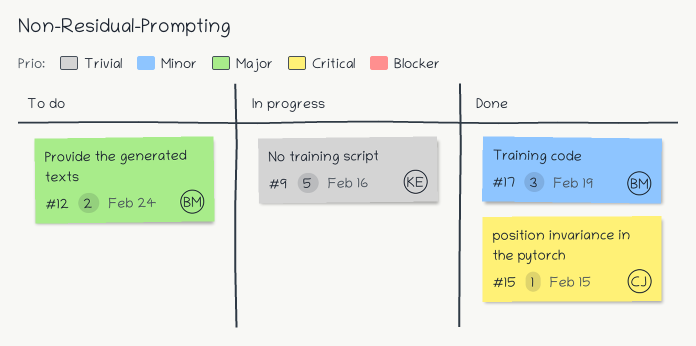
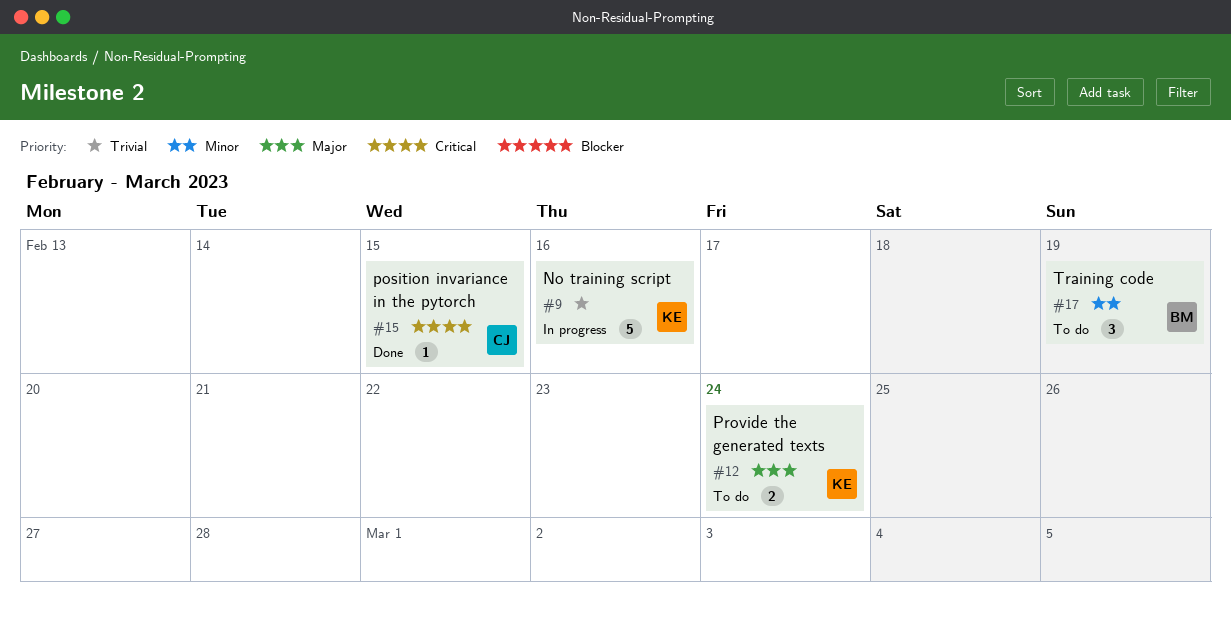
#12, owner: BM -> KE
#17, status: Done -> To do

